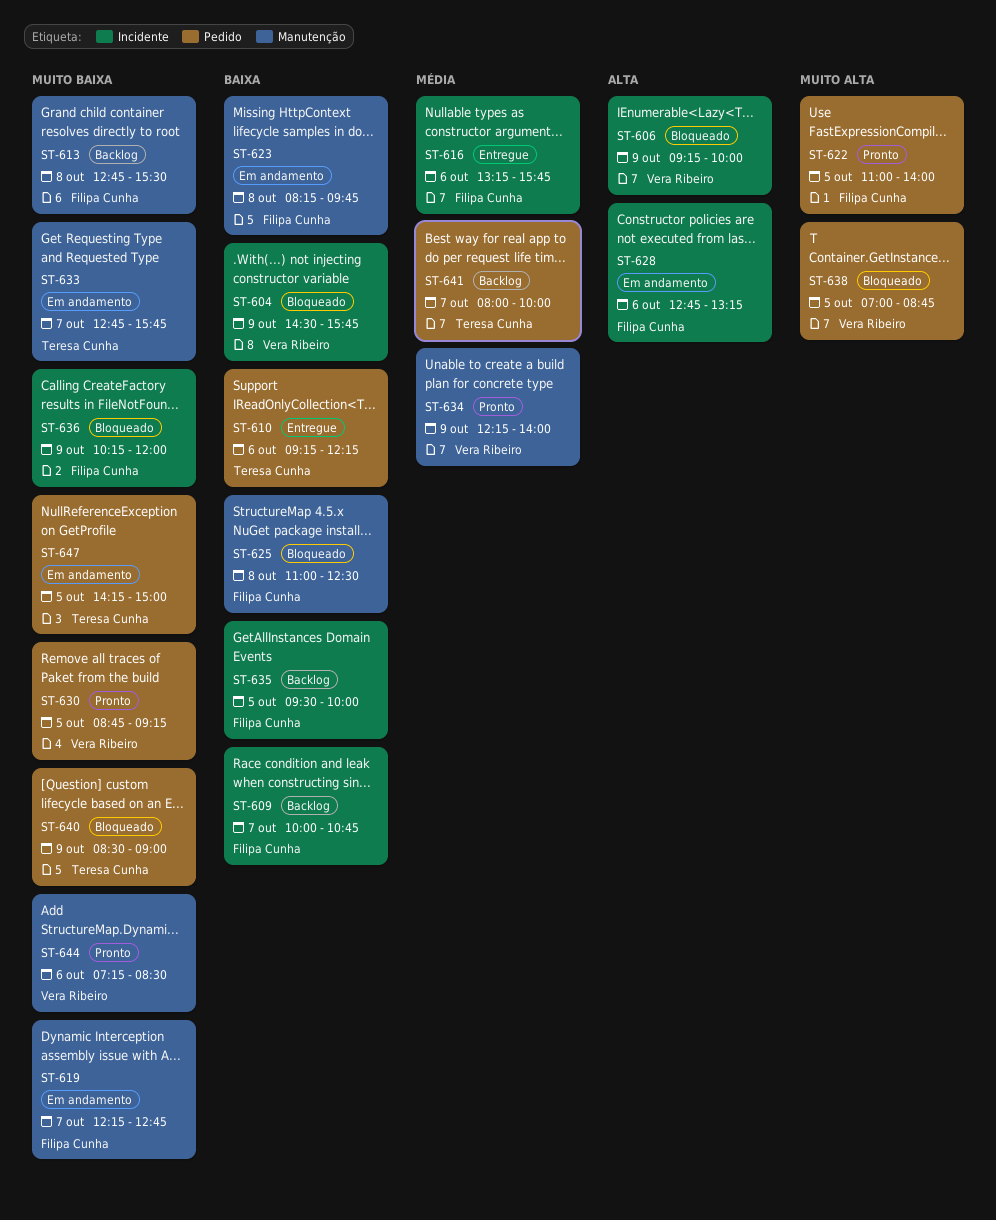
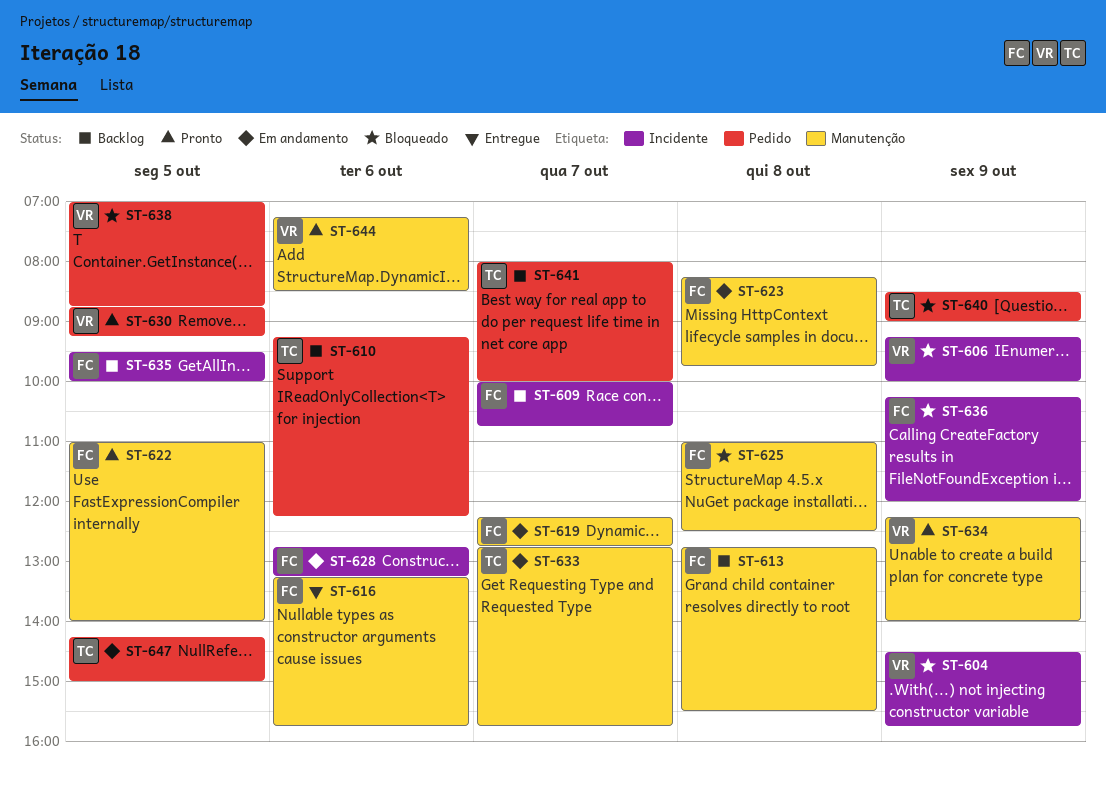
ST-610, status: Entregue -> Backlog
ST-616, label: Incidente -> Manutenção
ST-622, label: Pedido -> Manutenção

